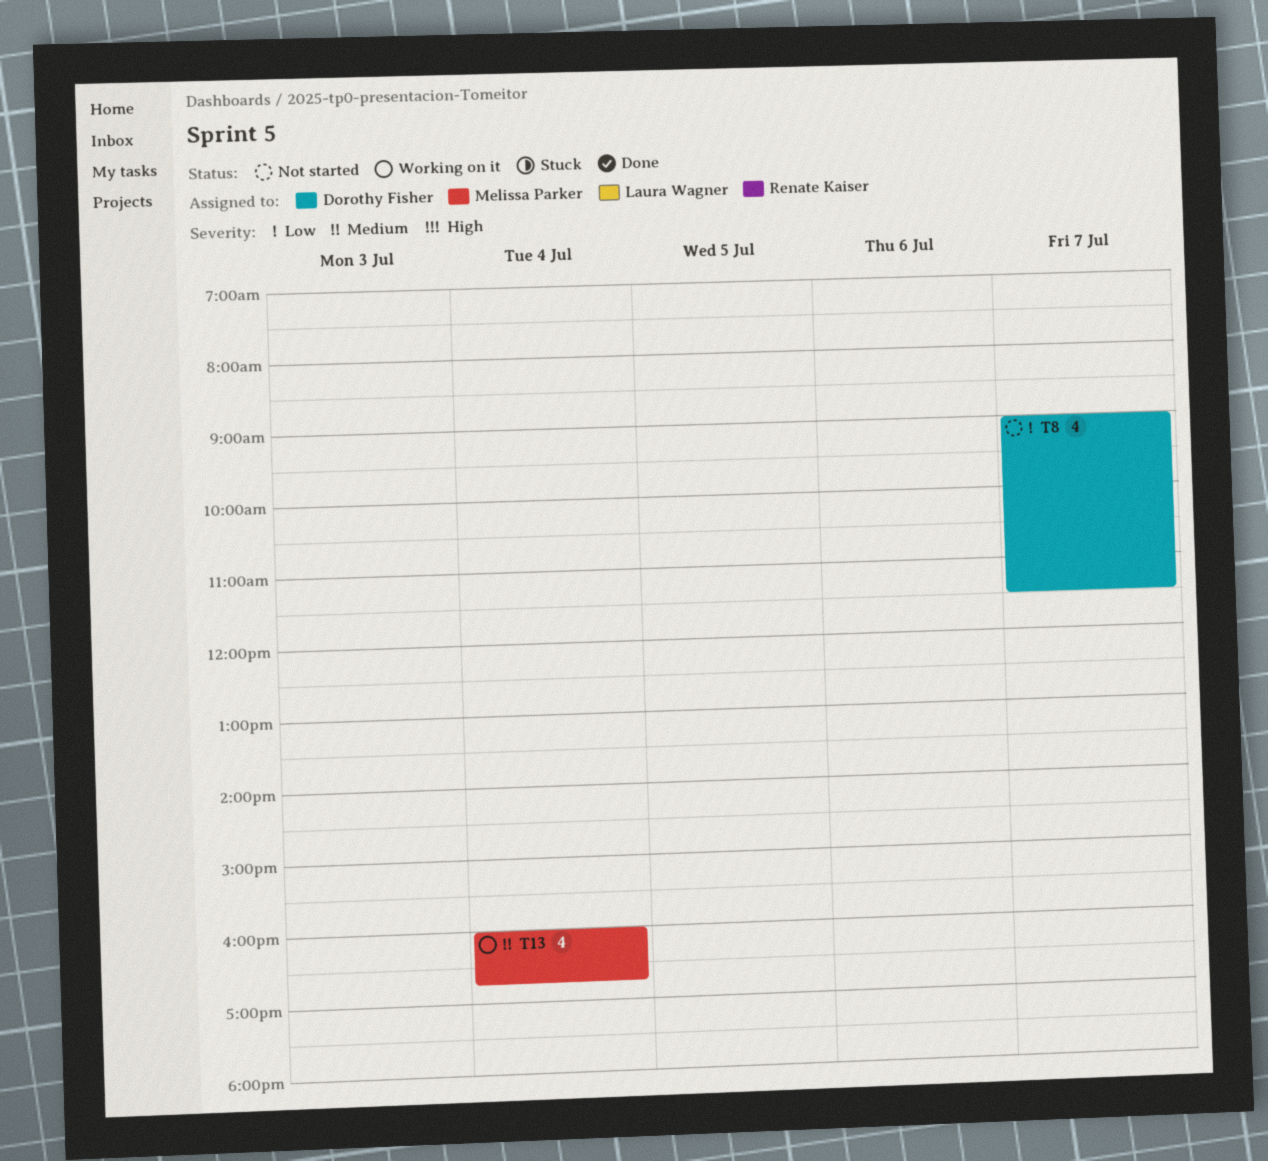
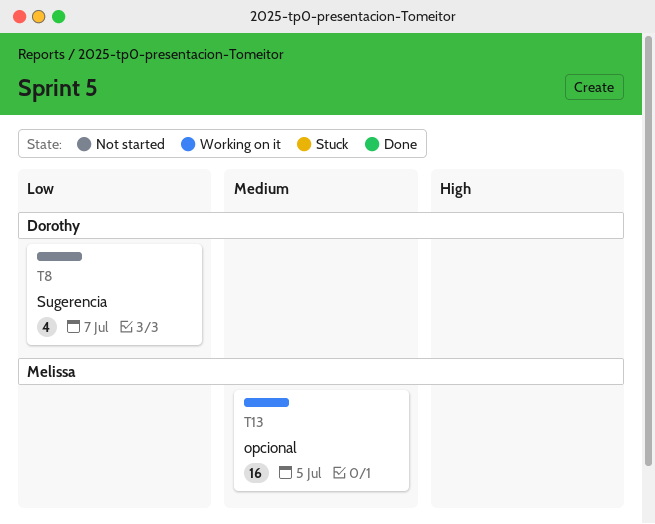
T13, estimate: 4 -> 16
T13, day: Jul 4 -> Jul 5

